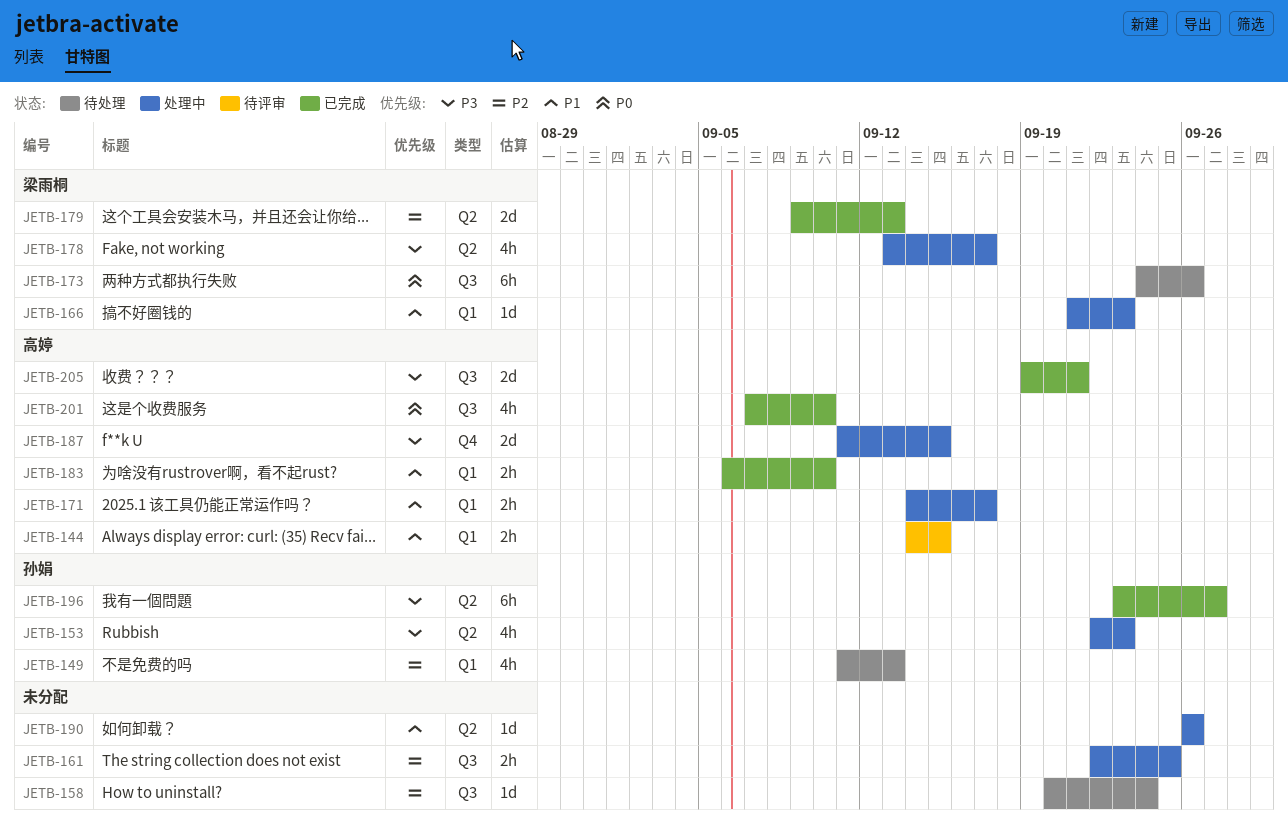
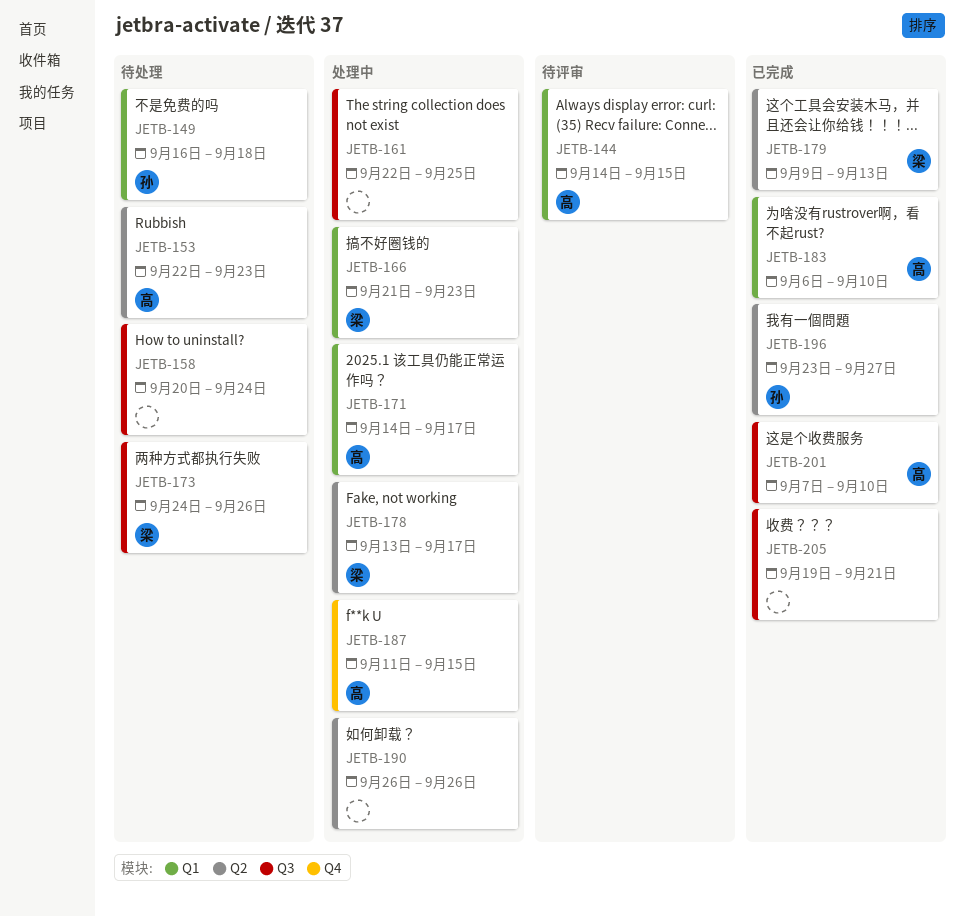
JETB-149, start: Sep 11 -> Sep 16
JETB-149, due: Sep 13 -> Sep 18
JETB-153, status: 处理中 -> 待处理
JETB-153, owner: 孙娟 -> 高婷
JETB-205, owner: 高婷 -> none

